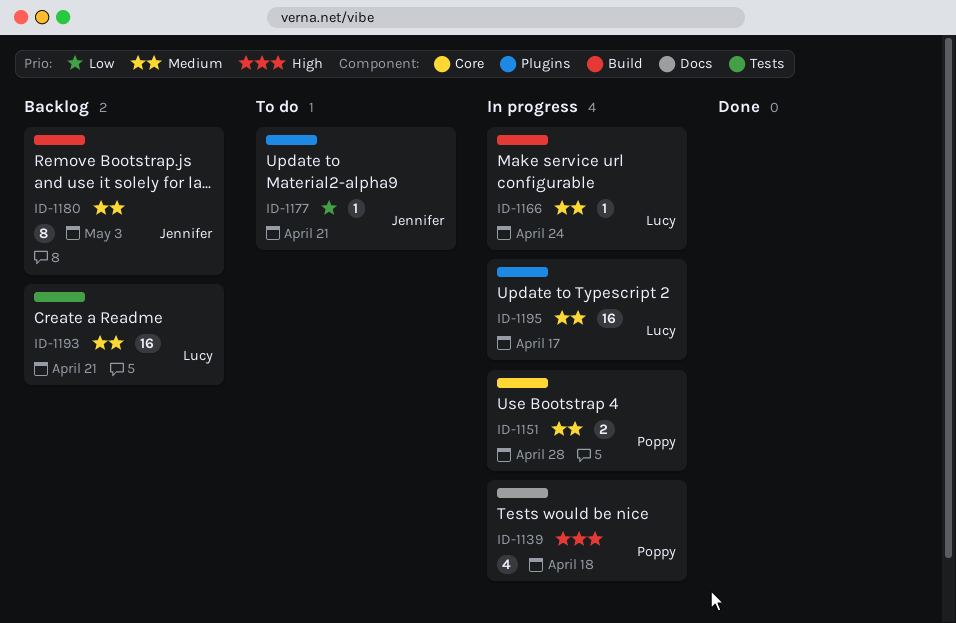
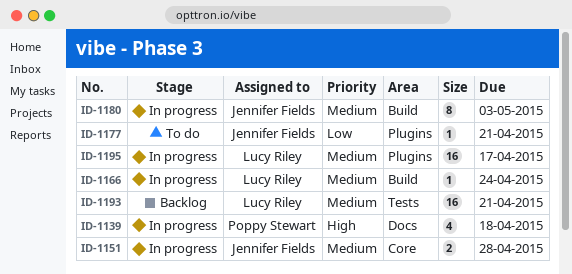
ID-1151, owner: Poppy Stewart -> Jennifer Fields
ID-1180, status: Backlog -> In progress

